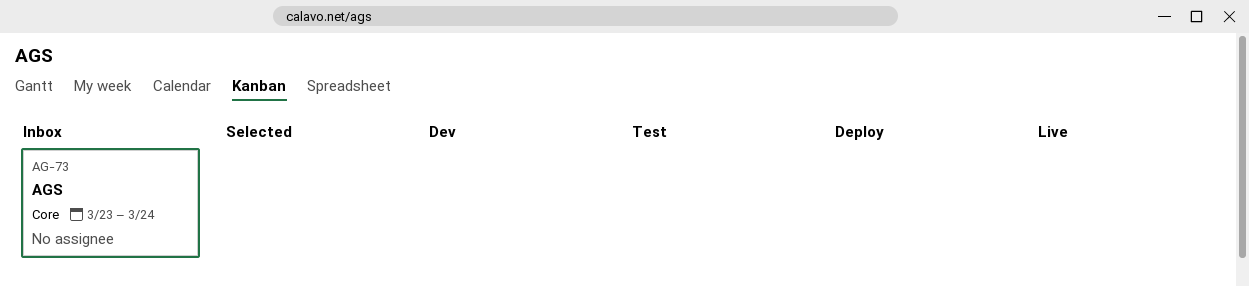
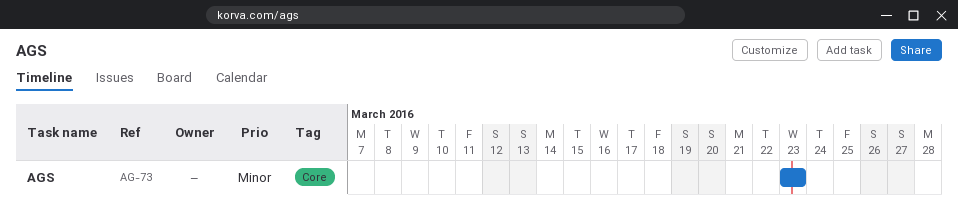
AG-73, due: Mar 24 -> Mar 23

